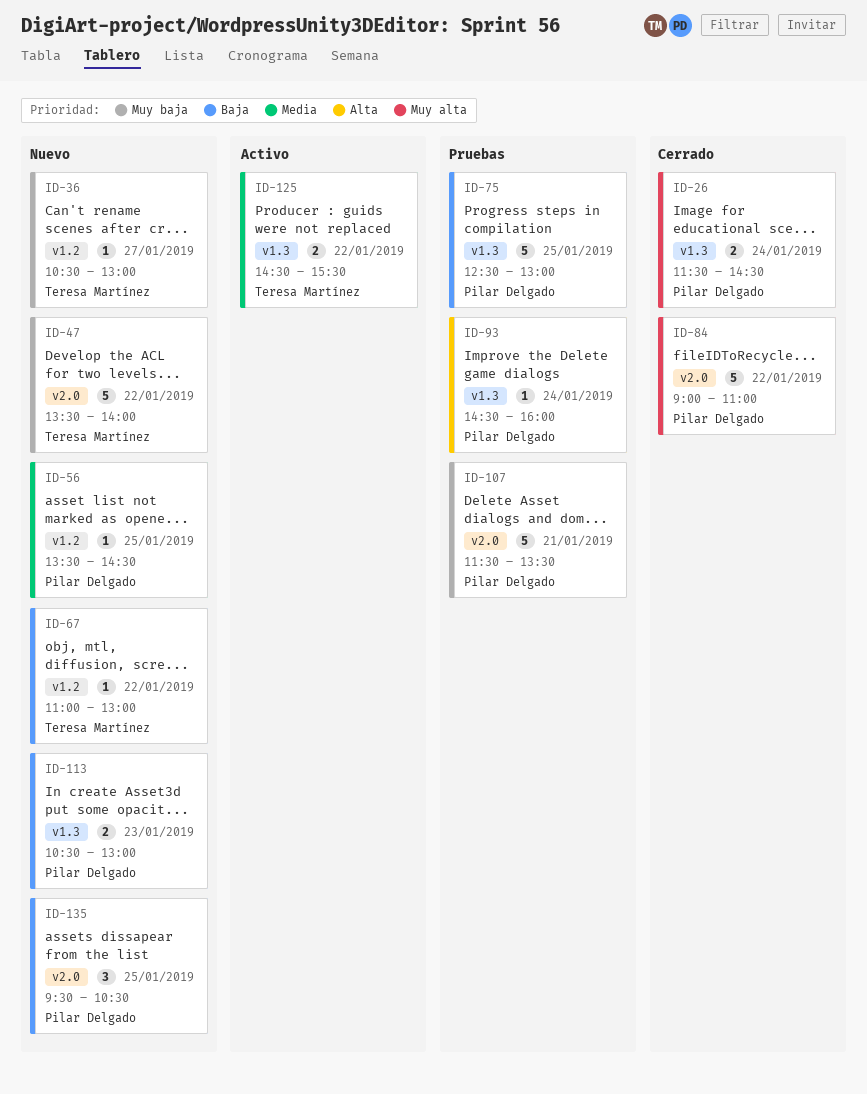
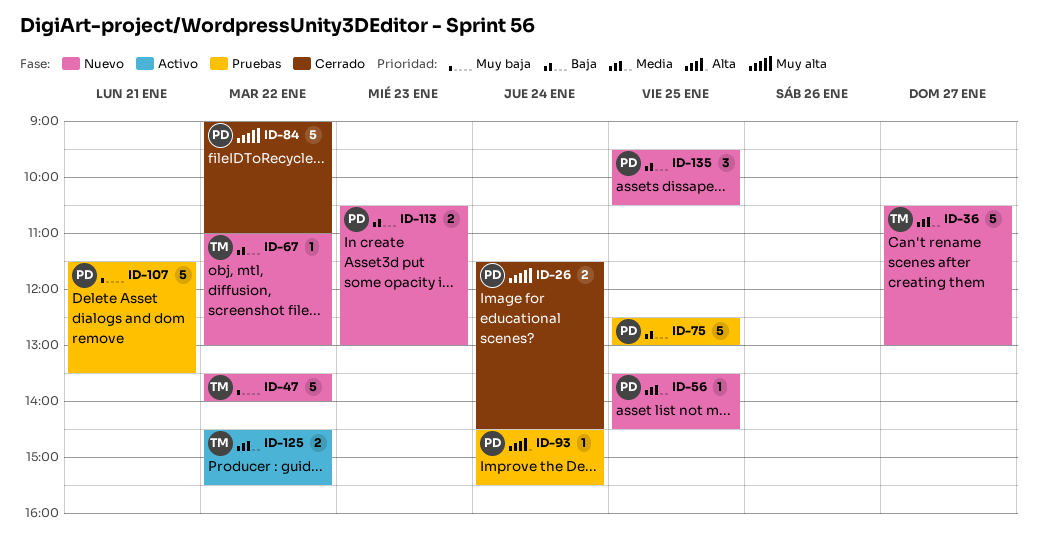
ID-36, priority: Muy baja -> Media
ID-36, estimate: 1 -> 5
ID-93, ends: 16:00 -> 15:30

